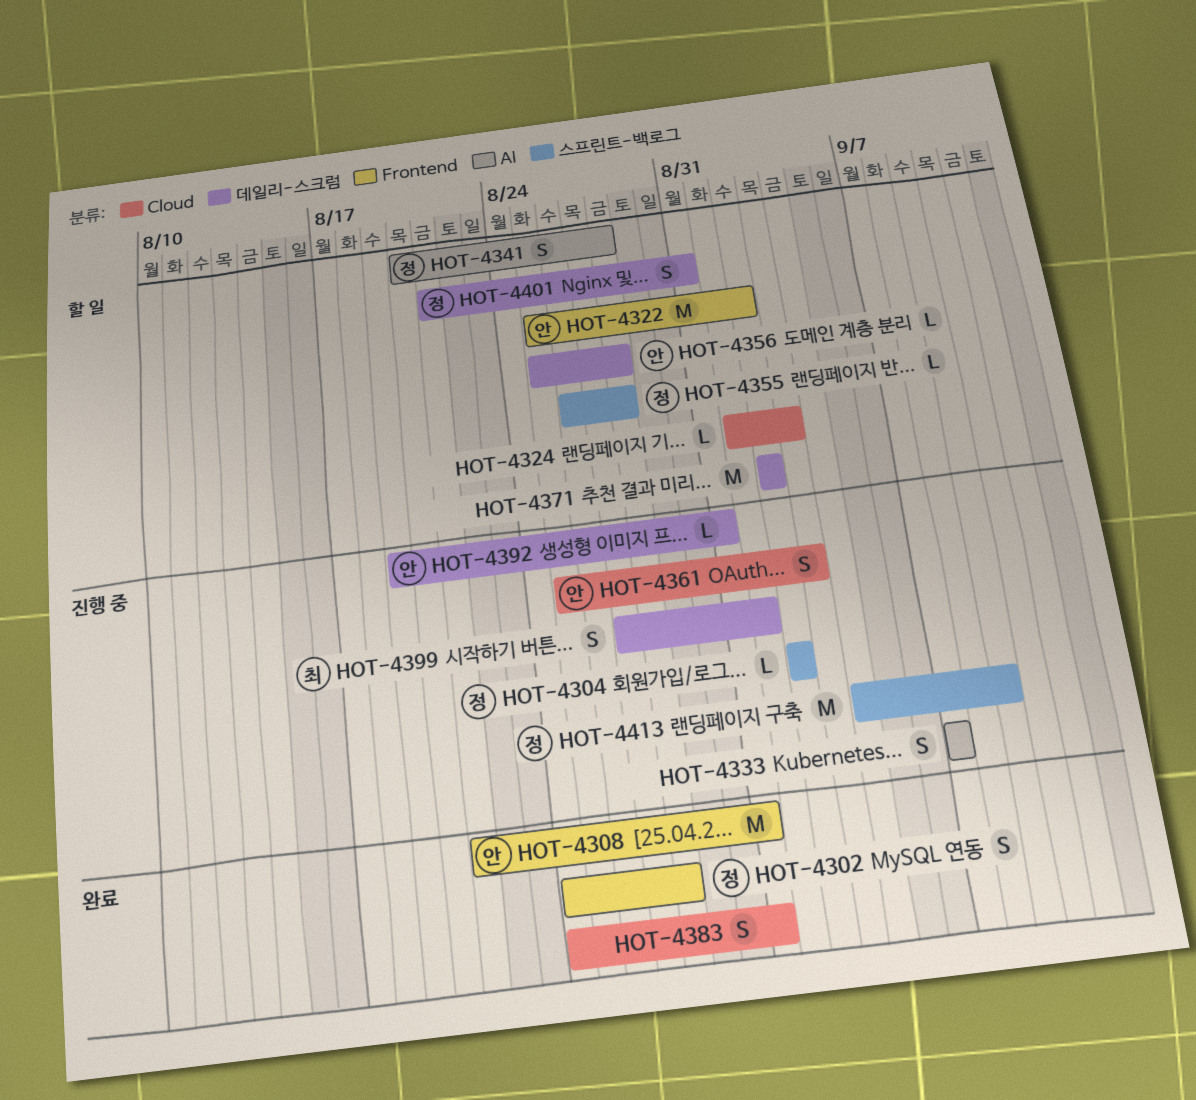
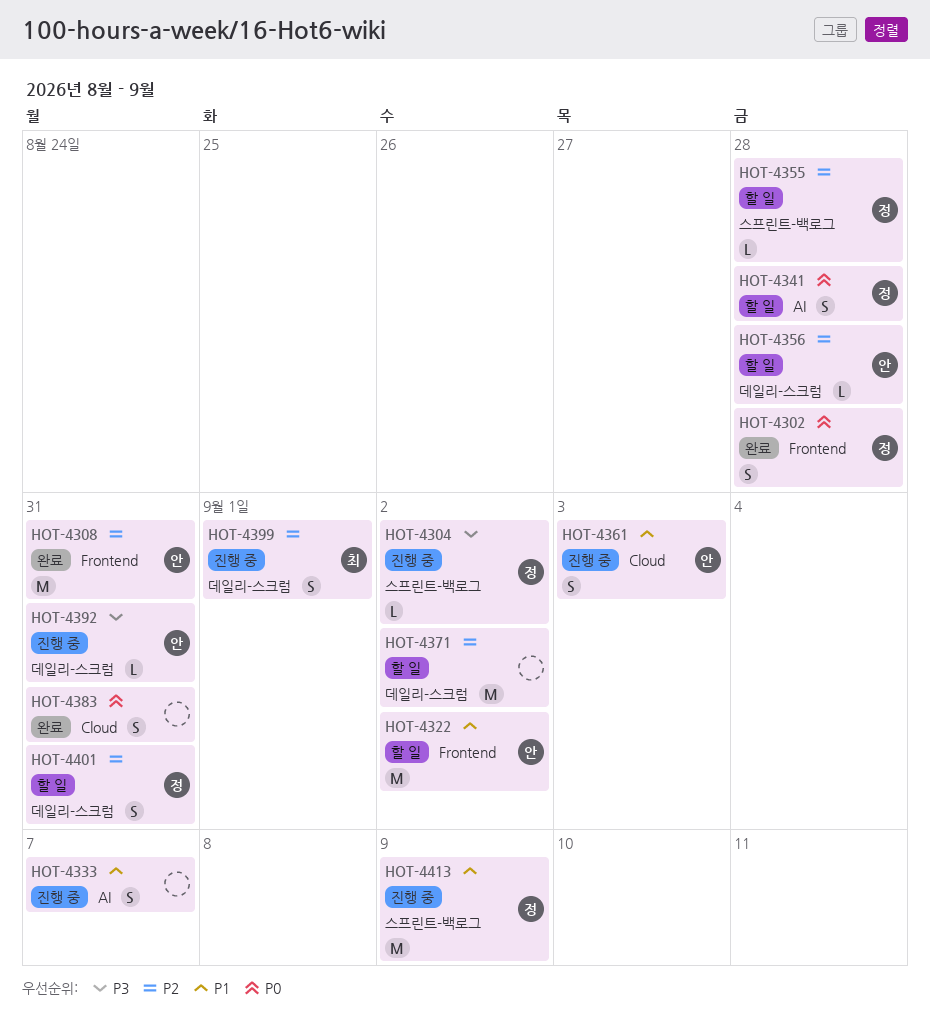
HOT-4324: present -> none

